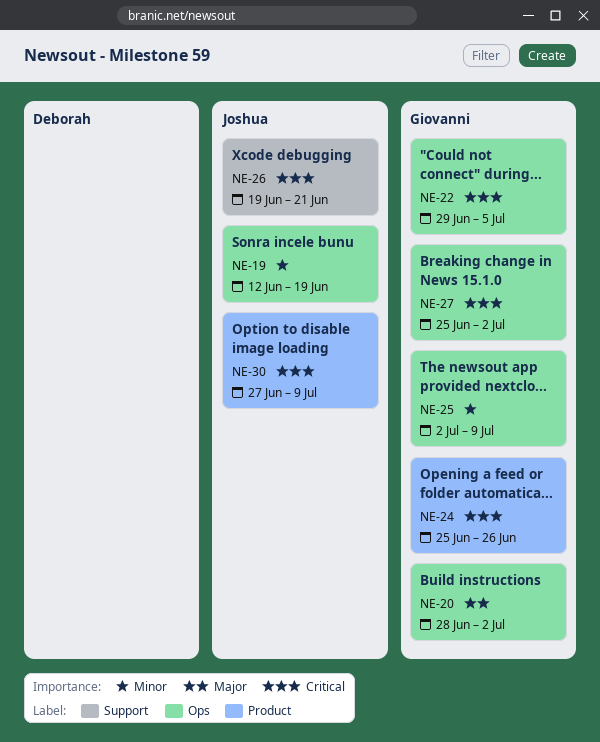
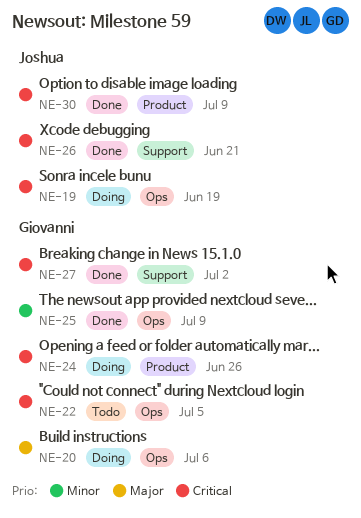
NE-19, priority: Minor -> Critical
NE-20, due: Jul 2 -> Jul 6
NE-27, label: Ops -> Support

